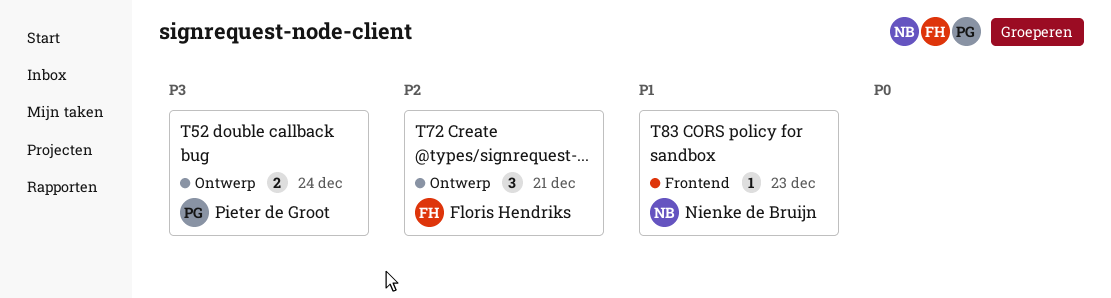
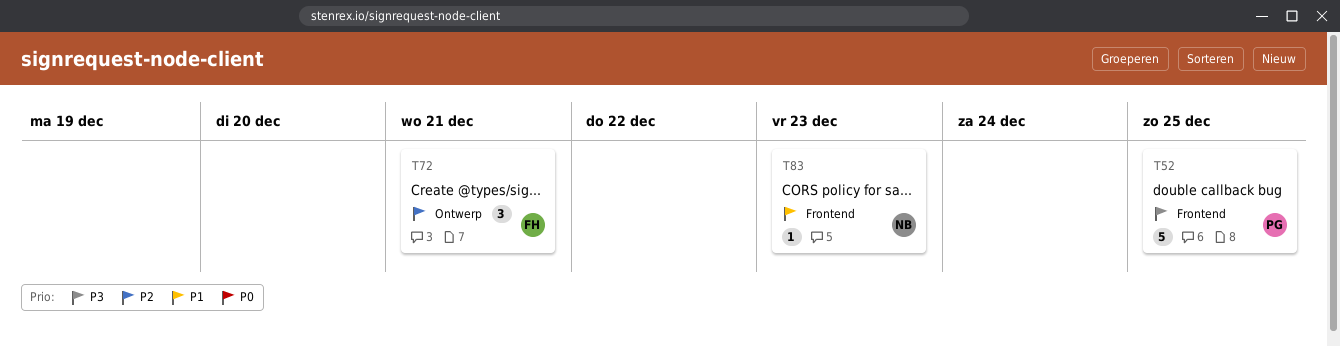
T52, label: Ontwerp -> Frontend
T52, estimate: 2 -> 5
T52, due: Dec 24 -> Dec 25

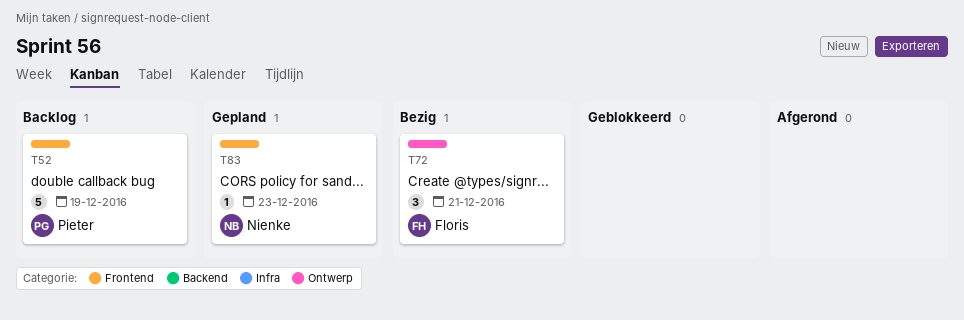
T52, due: Dec 25 -> Dec 19

